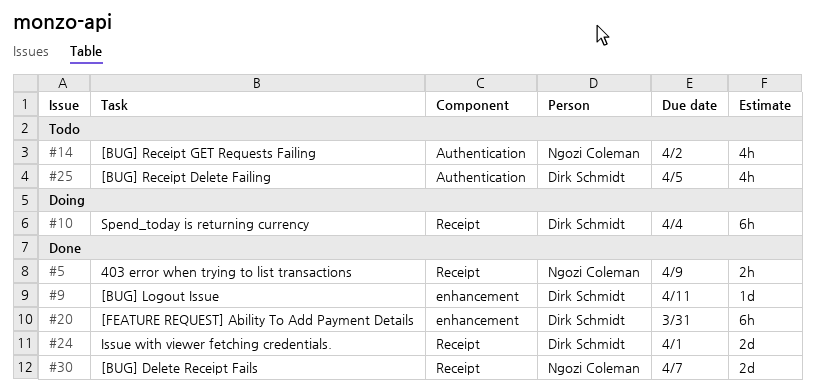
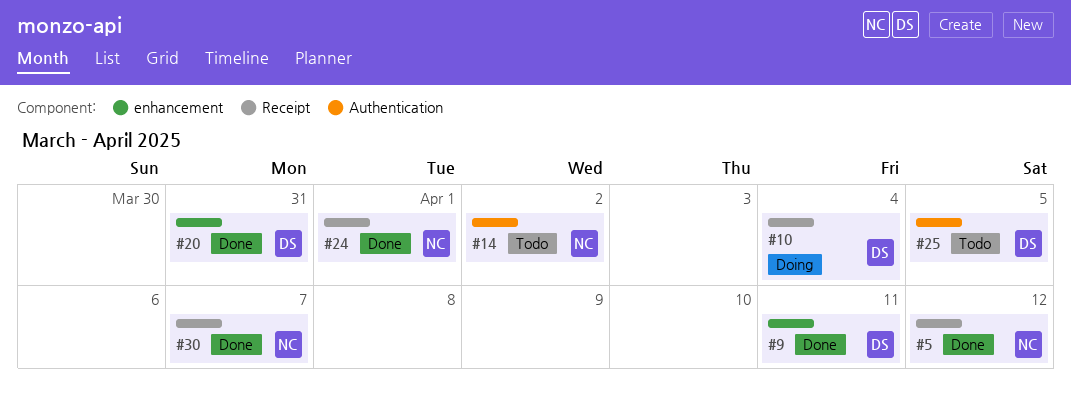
#5, due: Apr 9 -> Apr 12
#24, owner: Dirk Schmidt -> Ngozi Coleman

